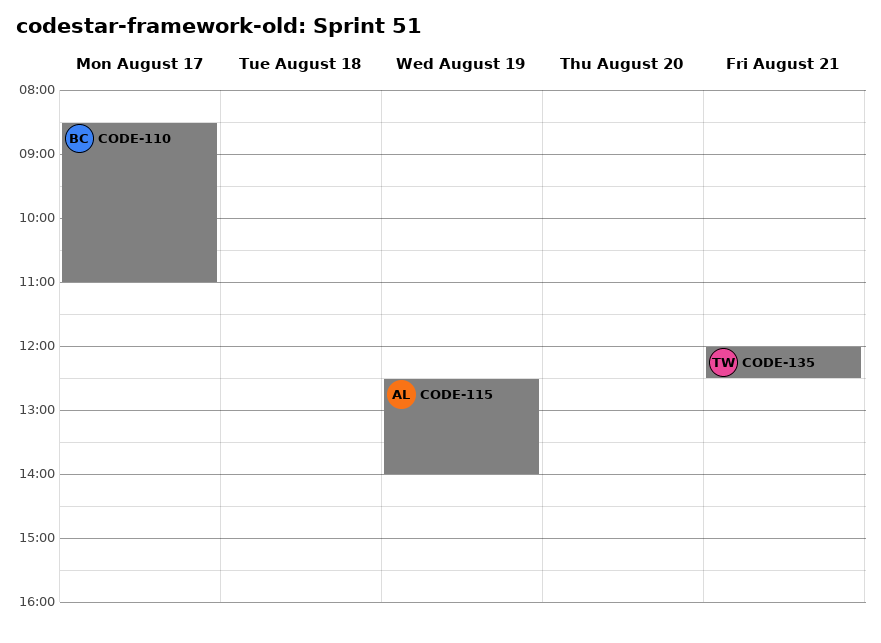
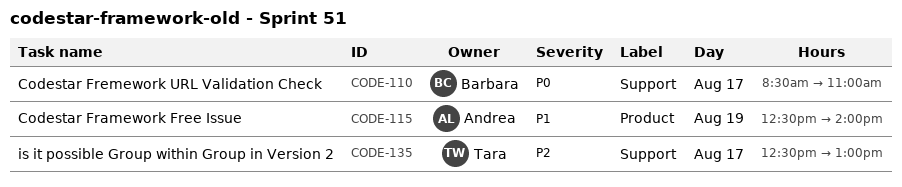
CODE-135, day: Aug 21 -> Aug 17
CODE-135, begins: 12:00 -> 12:30
CODE-135, ends: 12:30 -> 13:00

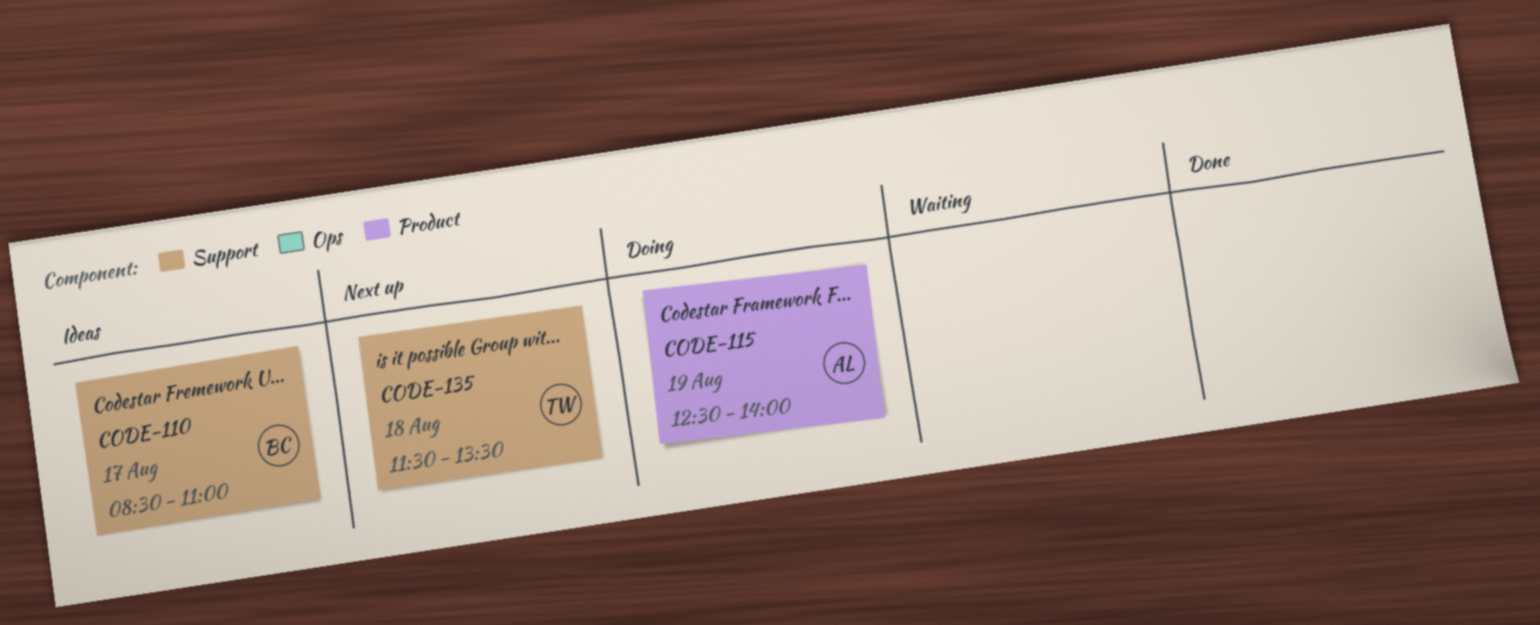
CODE-135, day: Aug 17 -> Aug 18
CODE-135, begins: 12:30 -> 11:30
CODE-135, ends: 13:00 -> 13:30

